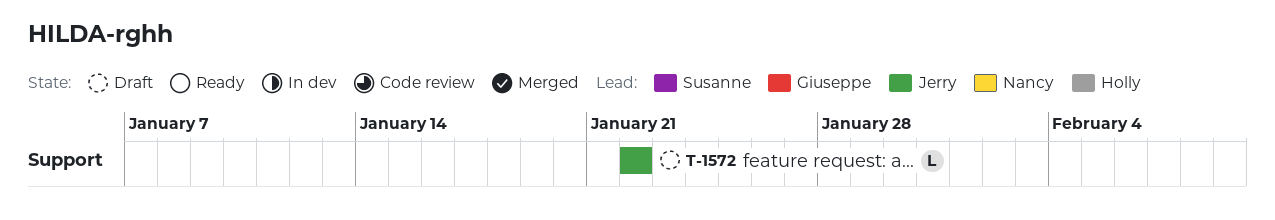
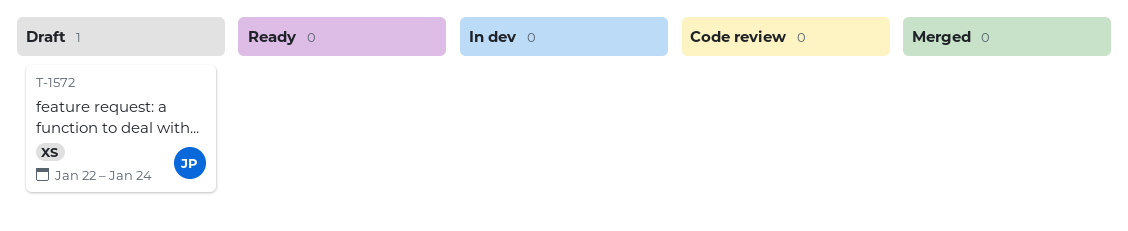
T-1572, estimate: L -> XS
T-1572, due: Jan 22 -> Jan 24

